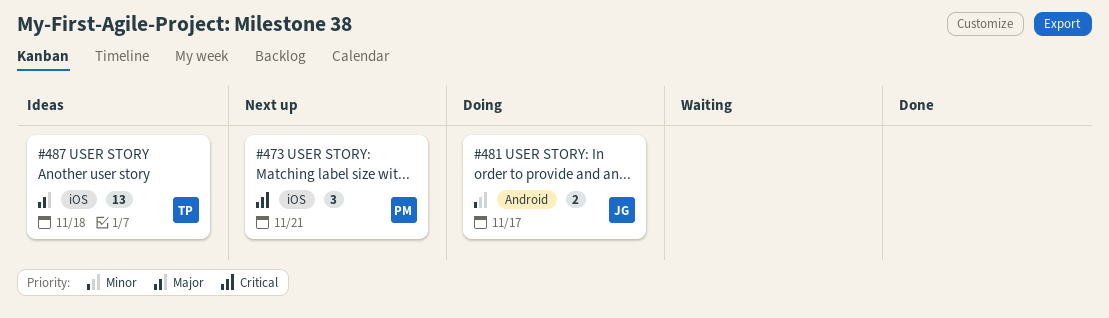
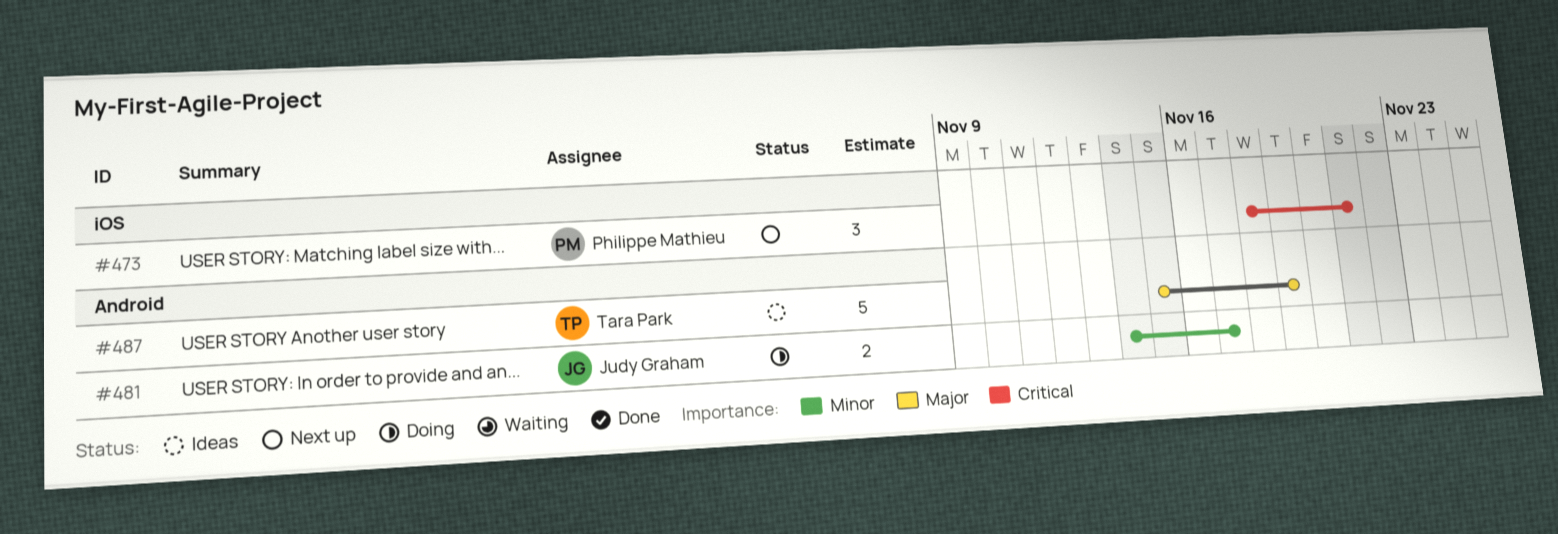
#487, label: iOS -> Android
#487, estimate: 13 -> 5
#487, due: Nov 18 -> Nov 19

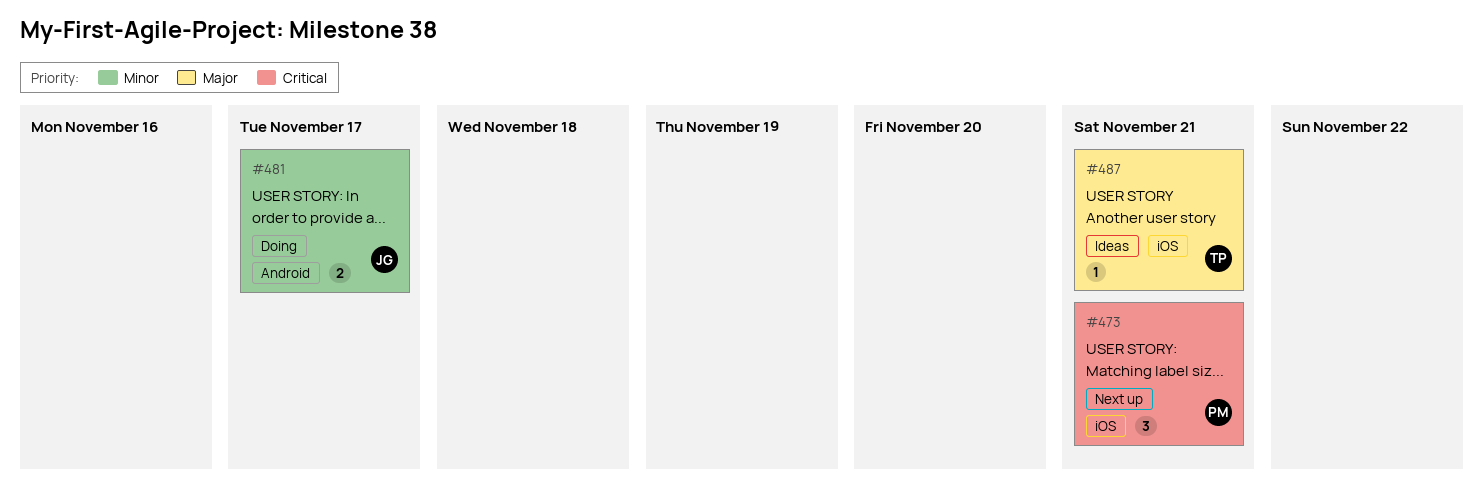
#487, label: Android -> iOS
#487, estimate: 5 -> 1
#487, due: Nov 19 -> Nov 21

